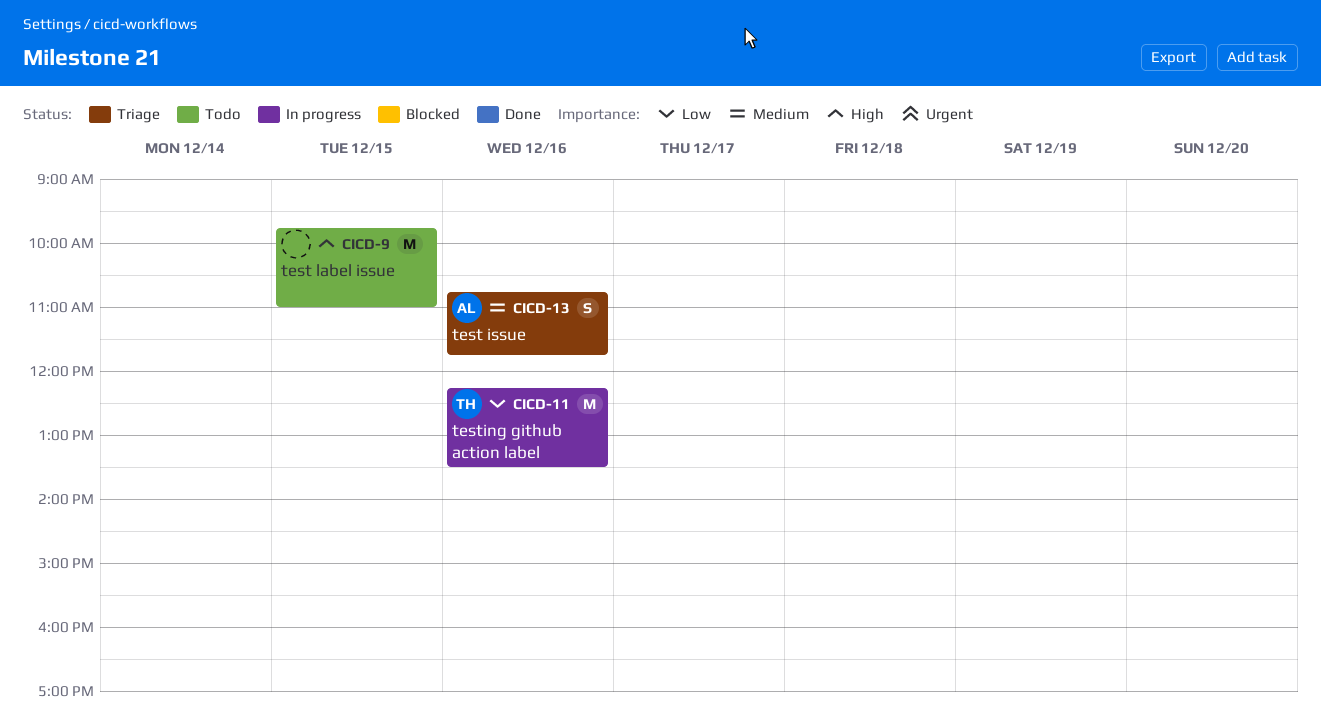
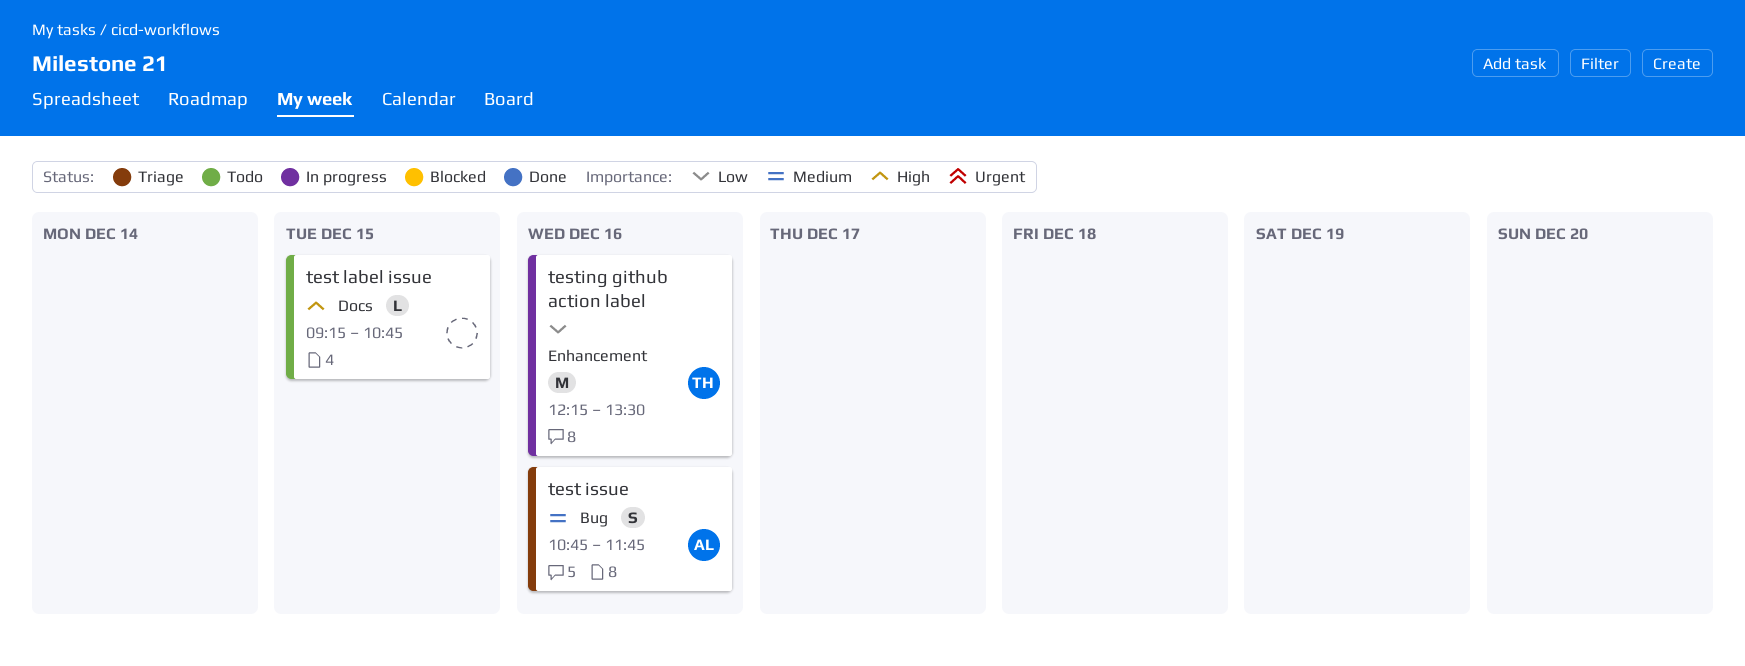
test label issue, estimate: M -> L
test label issue, begins: 09:45 -> 09:15
test label issue, ends: 11:00 -> 10:45

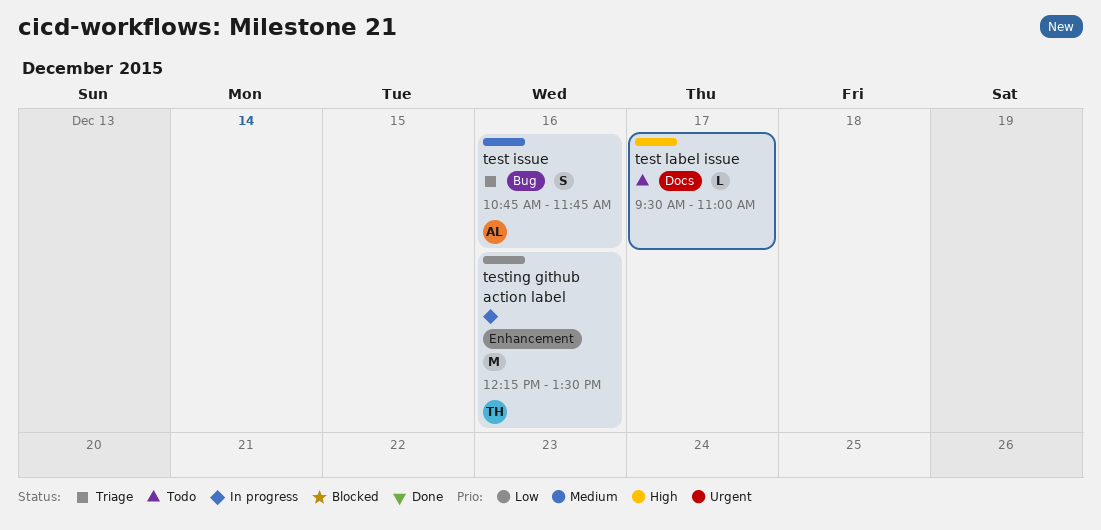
test label issue, day: Dec 15 -> Dec 17
test label issue, begins: 09:15 -> 09:30
test label issue, ends: 10:45 -> 11:00

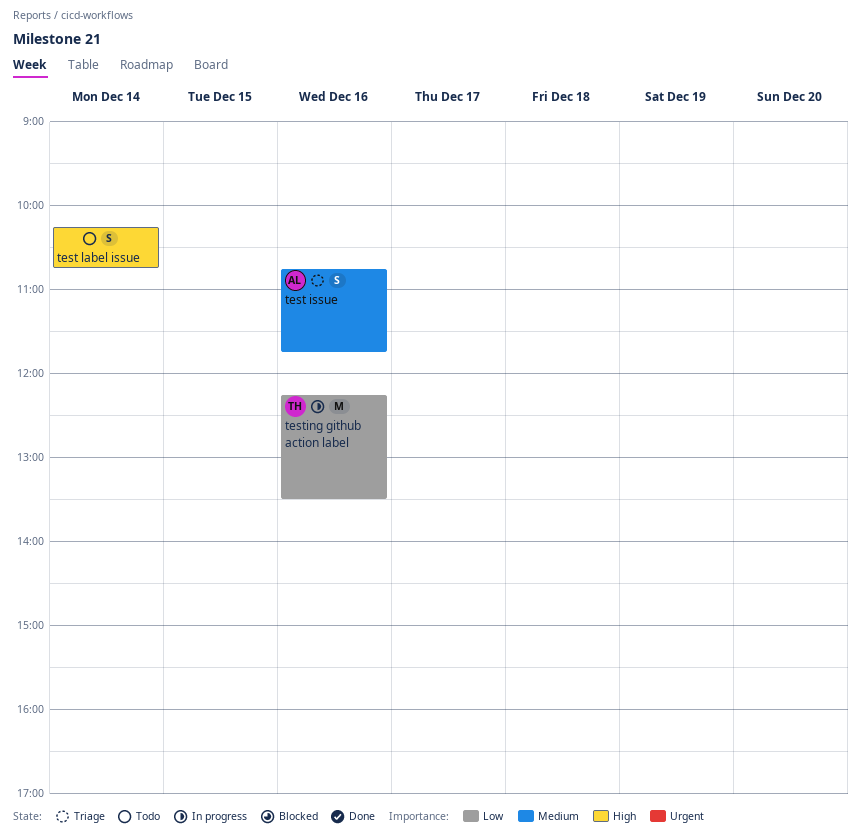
test label issue, estimate: L -> S
test label issue, day: Dec 17 -> Dec 14
test label issue, begins: 09:30 -> 10:15
test label issue, ends: 11:00 -> 10:45

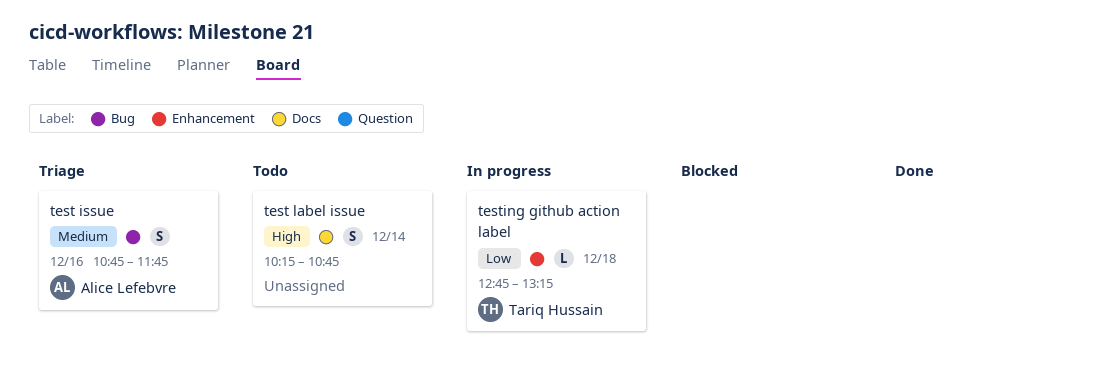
testing github action label, estimate: M -> L
testing github action label, day: Dec 16 -> Dec 18
testing github action label, begins: 12:15 -> 12:45
testing github action label, ends: 13:30 -> 13:15

